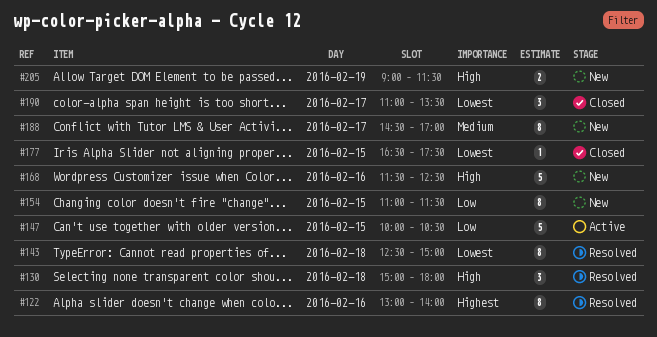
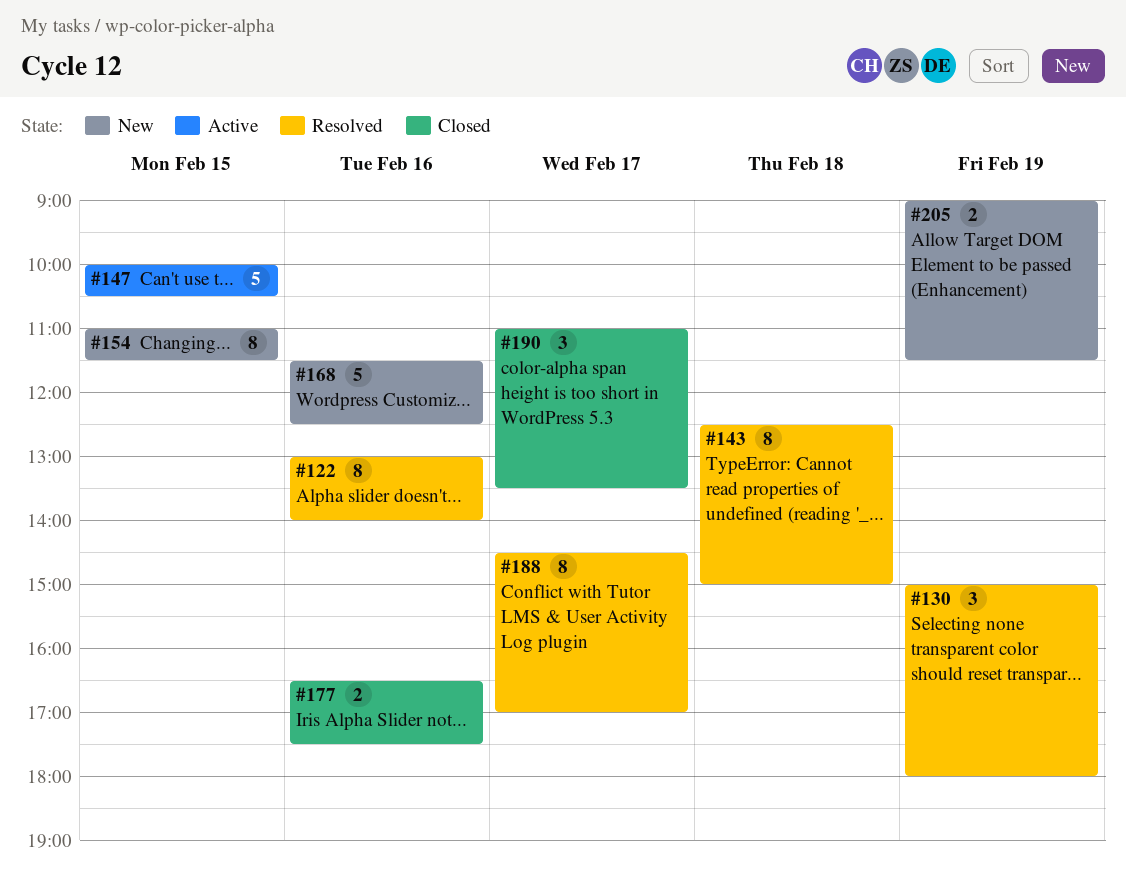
#130, day: Feb 18 -> Feb 19
#177, estimate: 1 -> 2
#177, day: Feb 15 -> Feb 16
#188, status: New -> Resolved

